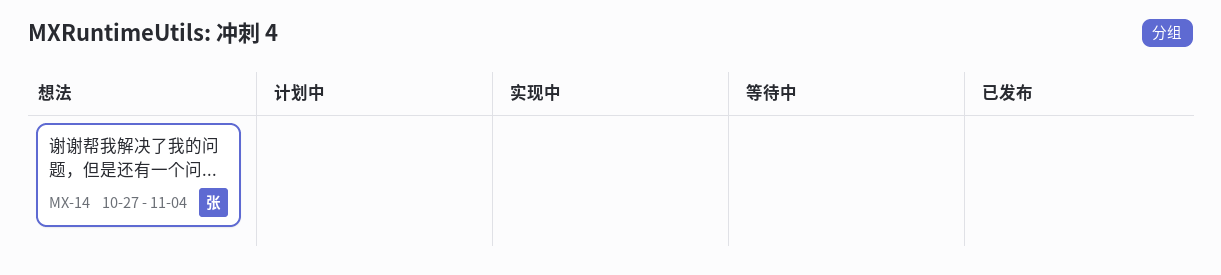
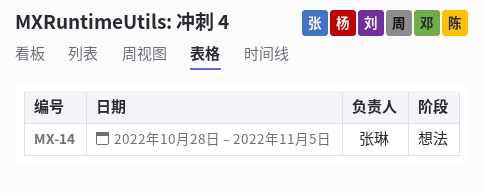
MX-14, start: Oct 27 -> Oct 28
MX-14, due: Nov 4 -> Nov 5

